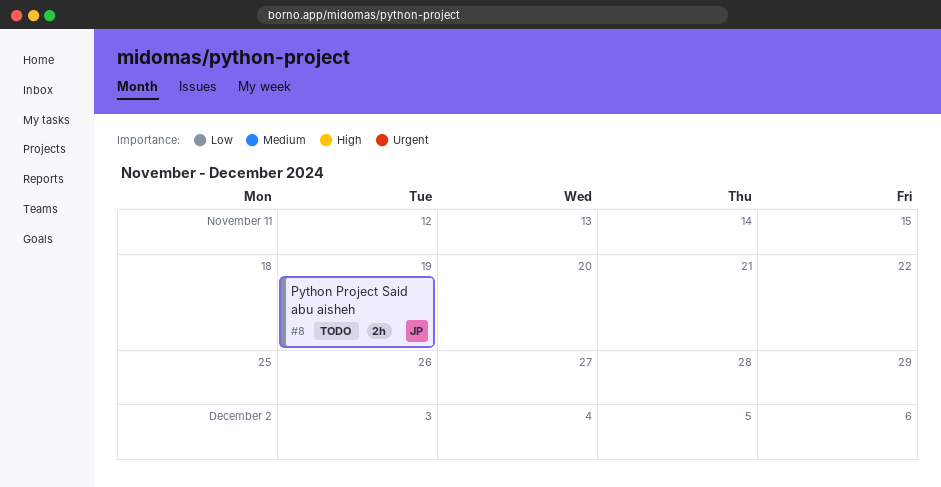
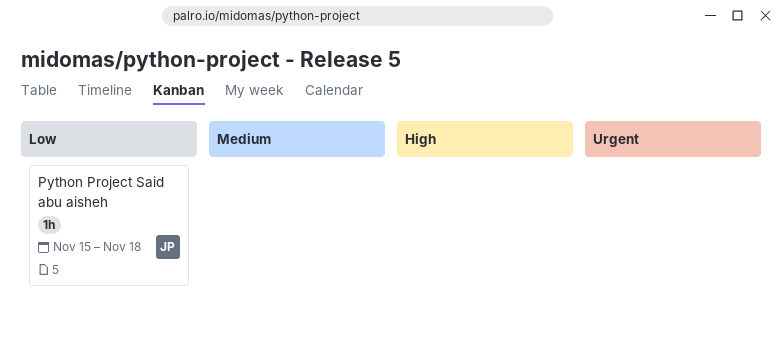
Python Project Said abu aisheh, estimate: 2h -> 1h
Python Project Said abu aisheh, due: Nov 19 -> Nov 18

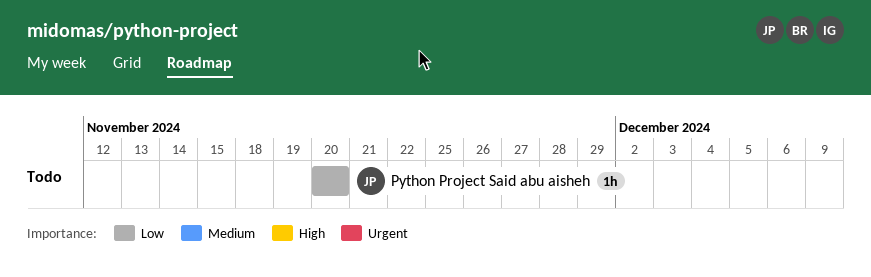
Python Project Said abu aisheh, start: Nov 15 -> Nov 20
Python Project Said abu aisheh, due: Nov 18 -> Nov 20

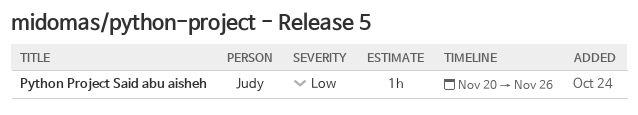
Python Project Said abu aisheh, due: Nov 20 -> Nov 26

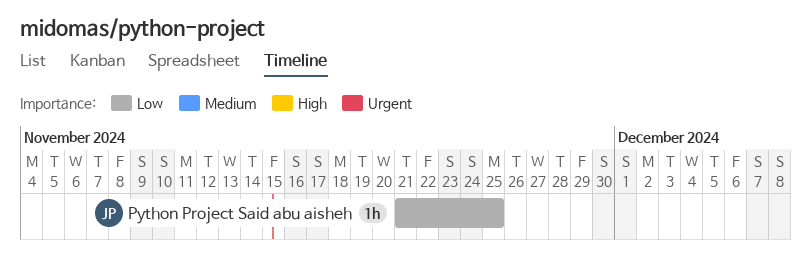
Python Project Said abu aisheh, start: Nov 20 -> Nov 21
Python Project Said abu aisheh, due: Nov 26 -> Nov 25

